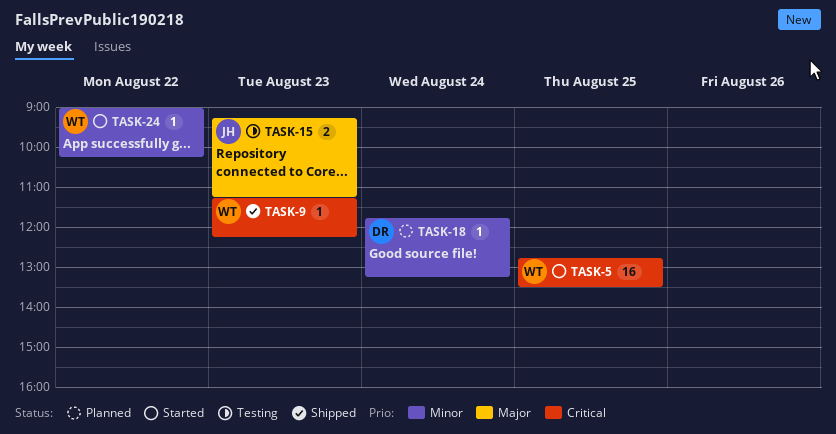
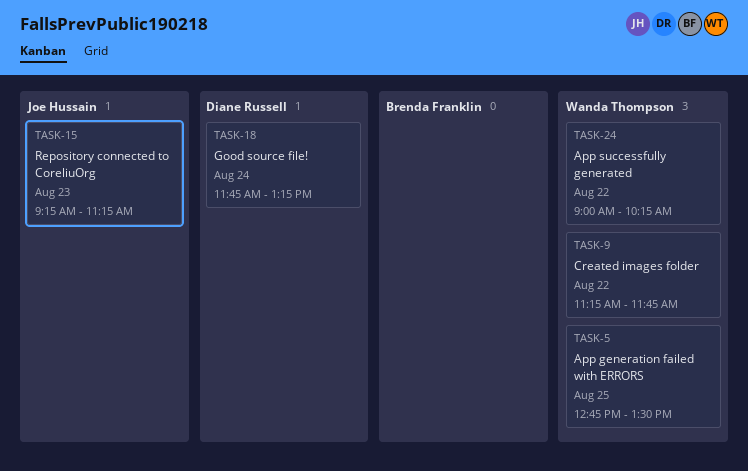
TASK-9, day: Aug 23 -> Aug 22
TASK-9, ends: 12:15 -> 11:45

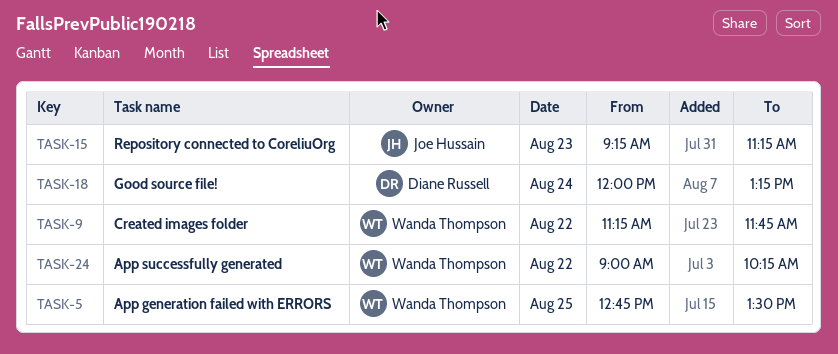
TASK-18, begins: 11:45 -> 12:00

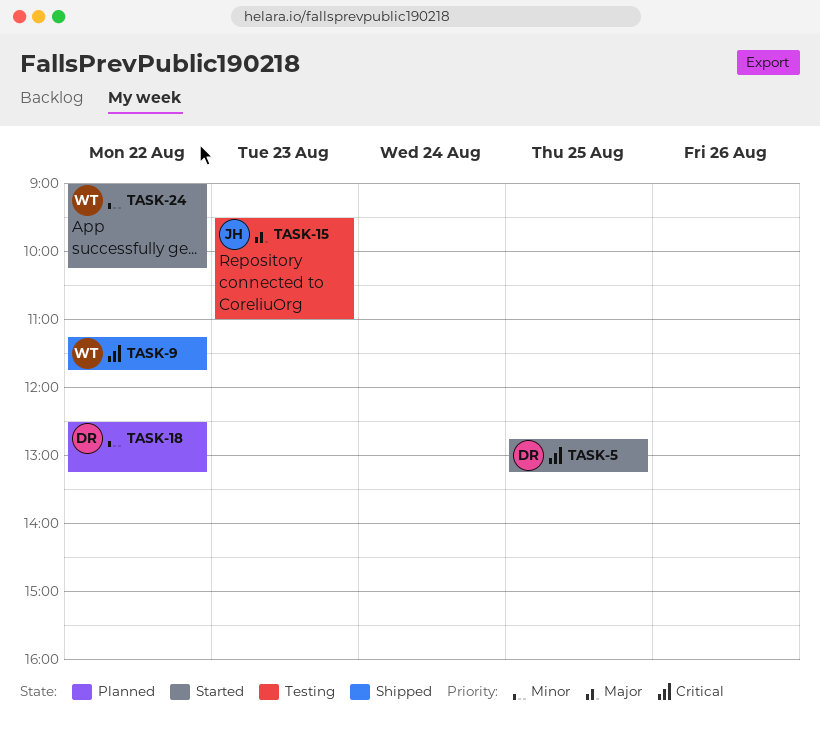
TASK-5, owner: Wanda Thompson -> Diane Russell
TASK-5, ends: 13:30 -> 13:15
TASK-15, begins: 09:15 -> 09:30
TASK-15, ends: 11:15 -> 11:00
TASK-18, day: Aug 24 -> Aug 22
TASK-18, begins: 12:00 -> 12:30

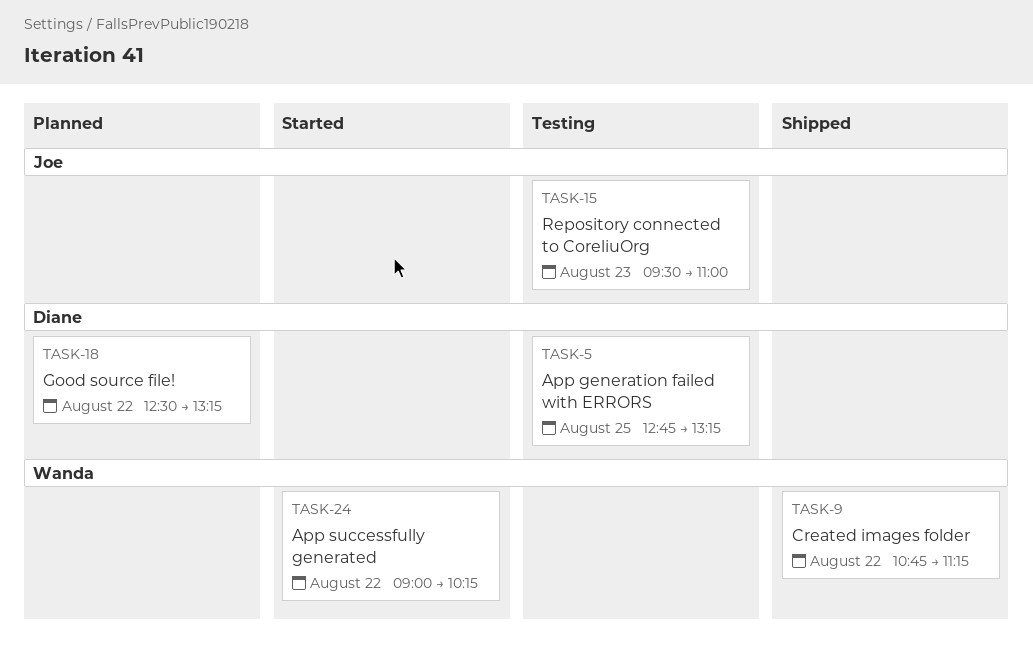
TASK-5, status: Started -> Testing
TASK-9, begins: 11:15 -> 10:45
TASK-9, ends: 11:45 -> 11:15

